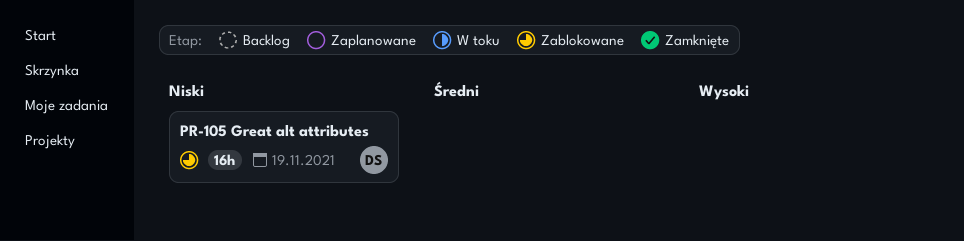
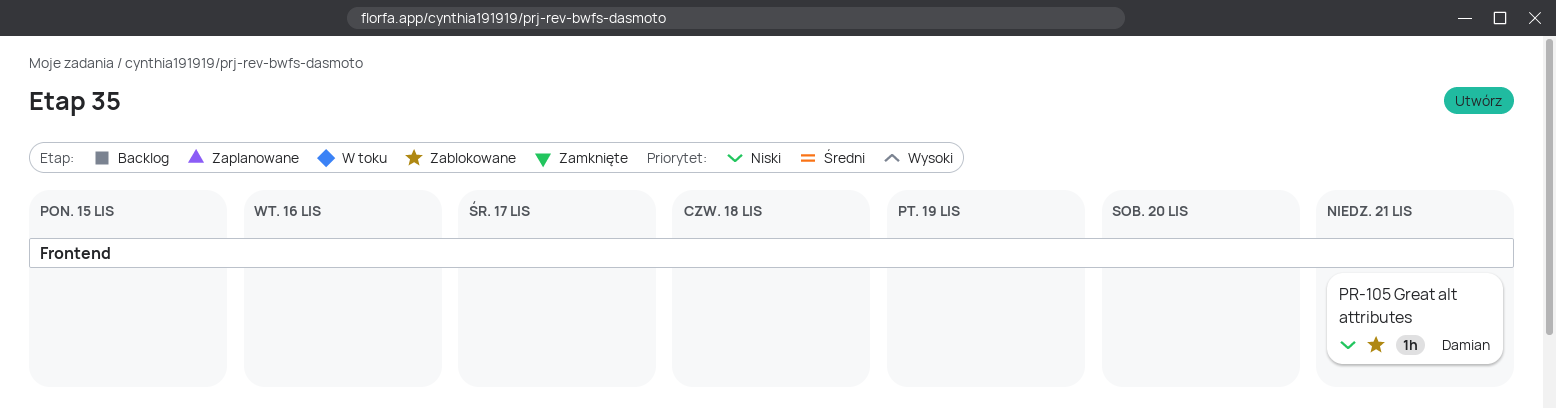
PR-105, estimate: 16h -> 1h
PR-105, due: Nov 19 -> Nov 21

